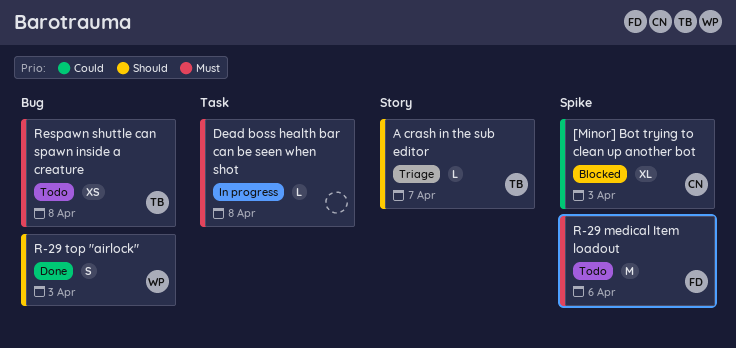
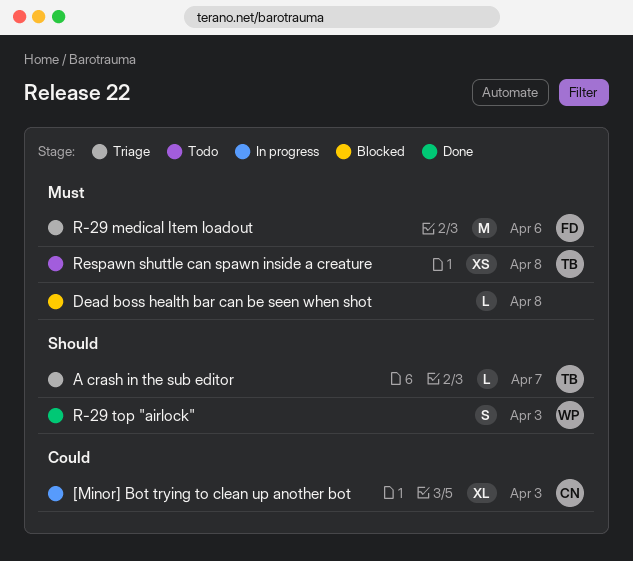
[Minor] Bot trying to clean up another bot, status: Blocked -> In progress
Dead boss health bar can be seen when shot, status: In progress -> Blocked
R-29 medical Item loadout, status: Todo -> Triage

